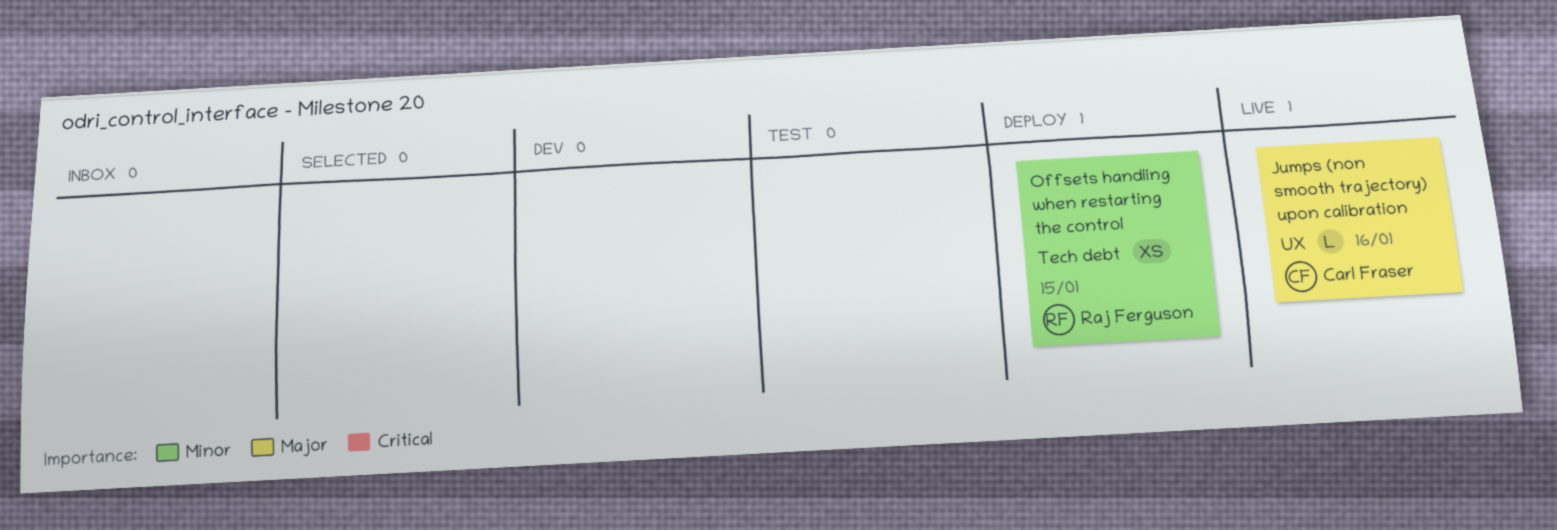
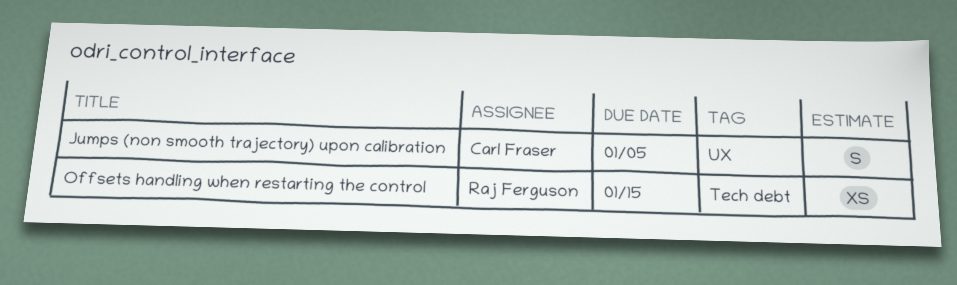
Jumps (non smooth trajectory) upon calibration, estimate: L -> S
Jumps (non smooth trajectory) upon calibration, due: Jan 16 -> Jan 5

